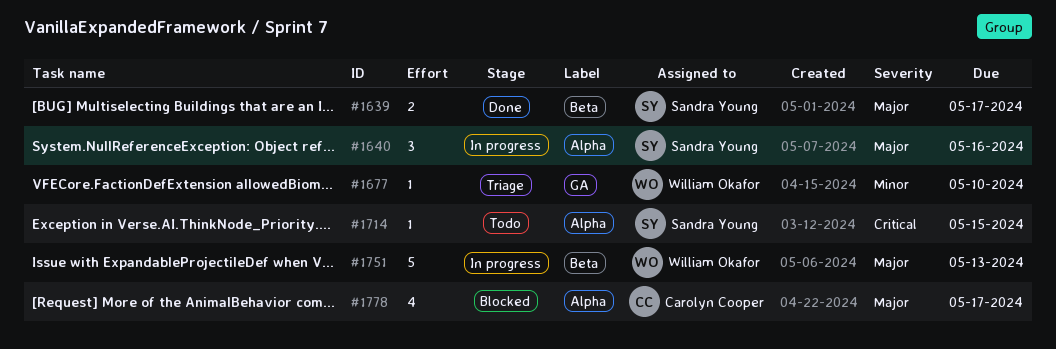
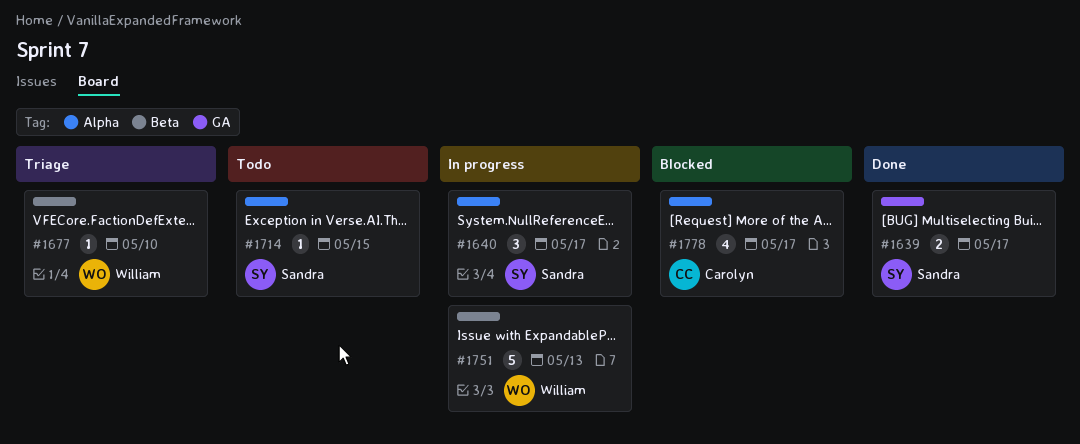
#1639, label: Beta -> GA
#1640, due: May 16 -> May 17
#1677, label: GA -> Beta

